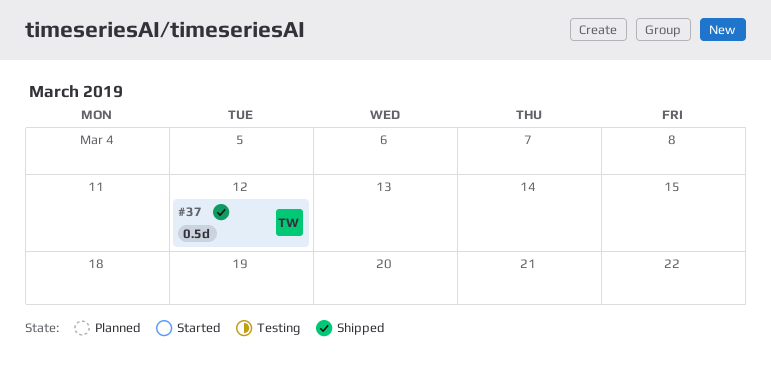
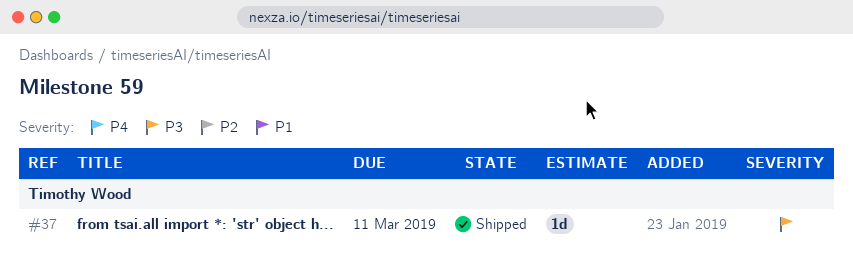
#37, estimate: 0.5d -> 1d
#37, due: Mar 12 -> Mar 11

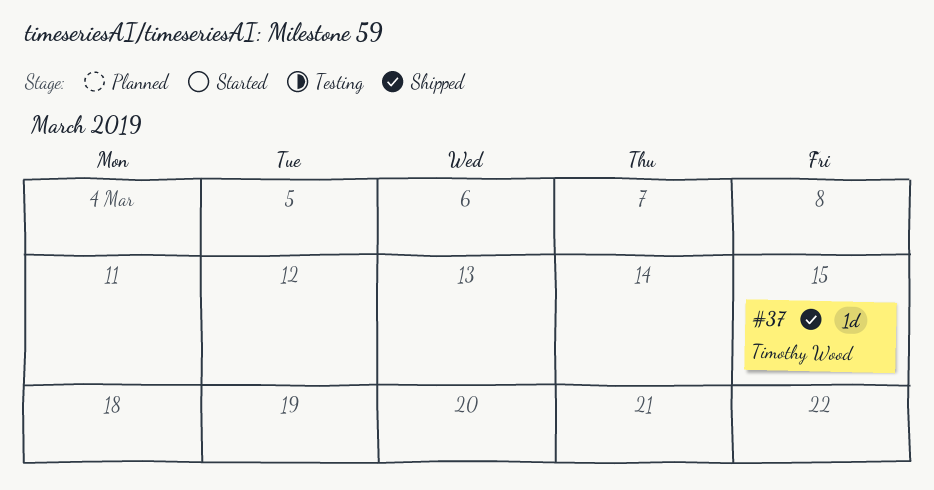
#37, due: Mar 11 -> Mar 15

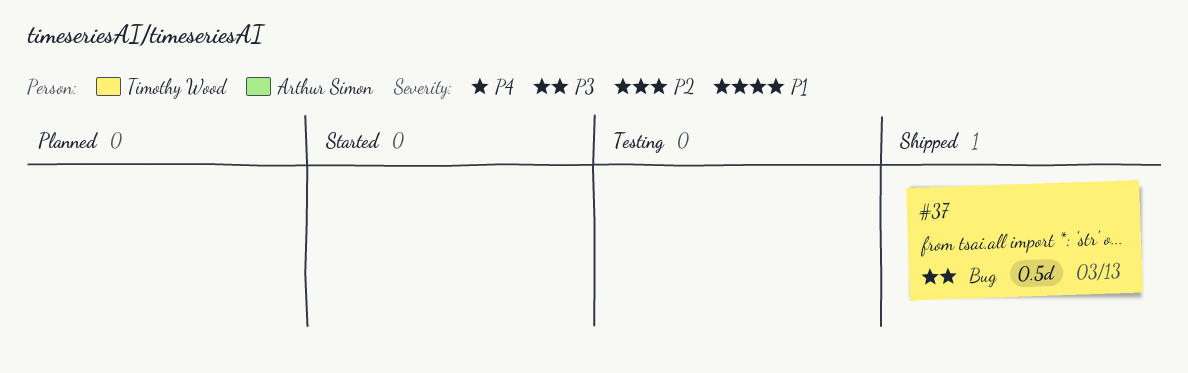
#37, estimate: 1d -> 0.5d
#37, due: Mar 15 -> Mar 13

